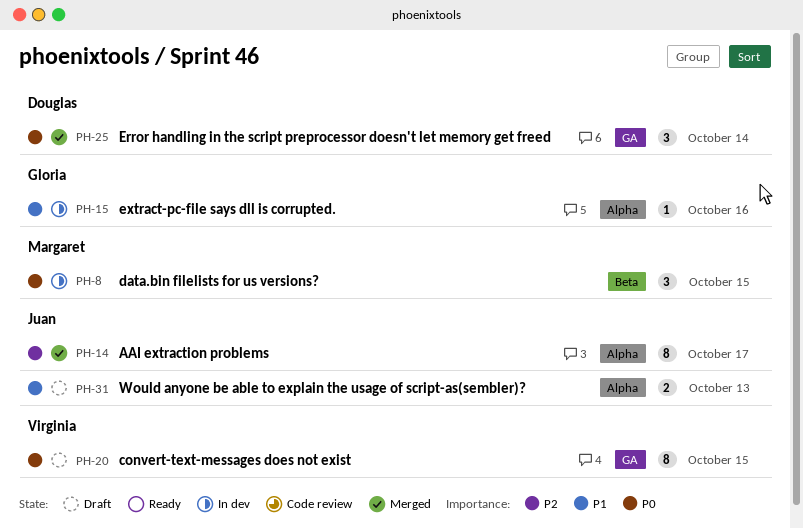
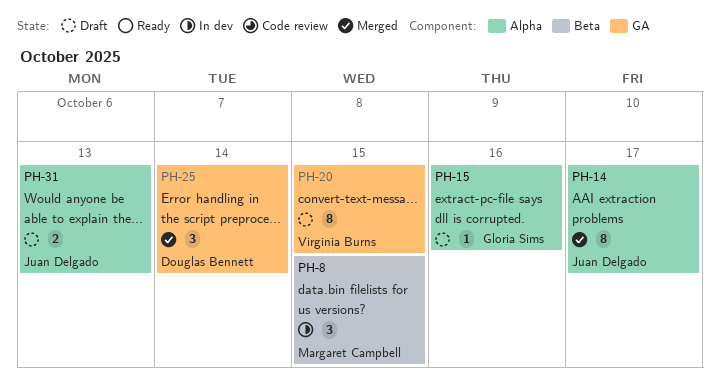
PH-15, status: In dev -> Draft

